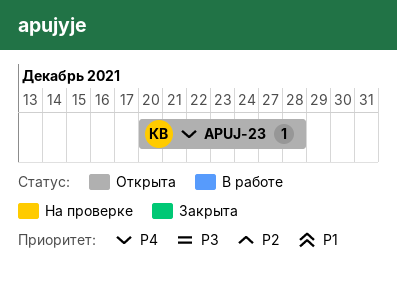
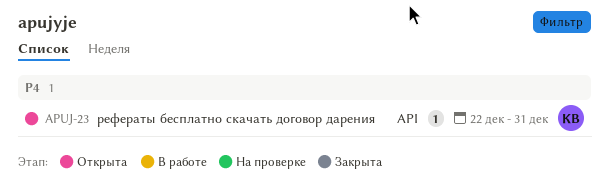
APUJ-23, start: Dec 20 -> Dec 22
APUJ-23, due: Dec 28 -> Dec 31

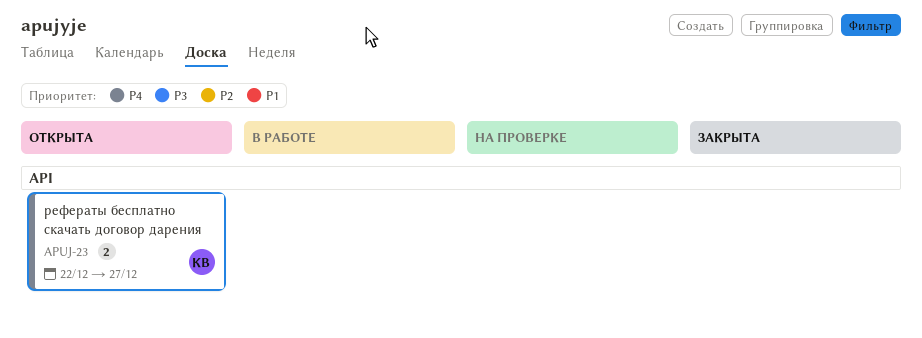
APUJ-23, estimate: 1 -> 2
APUJ-23, due: Dec 31 -> Dec 27

